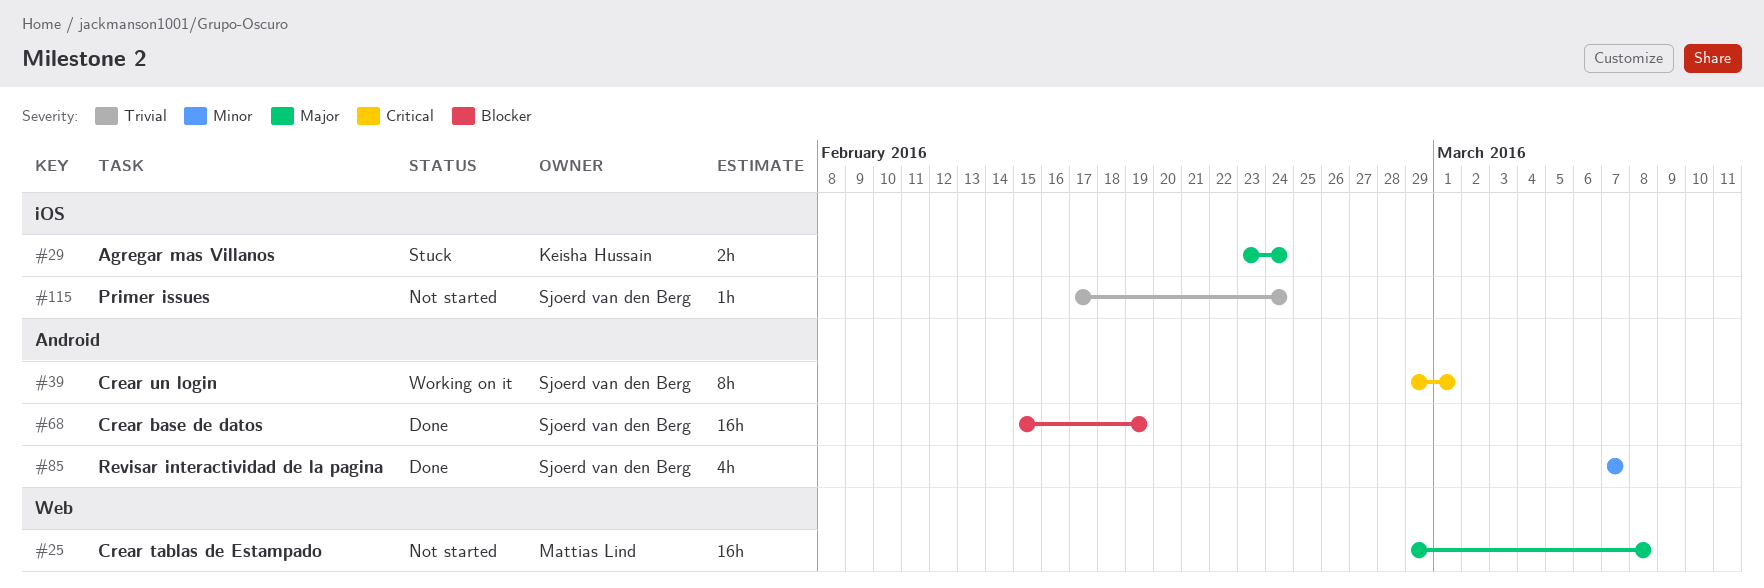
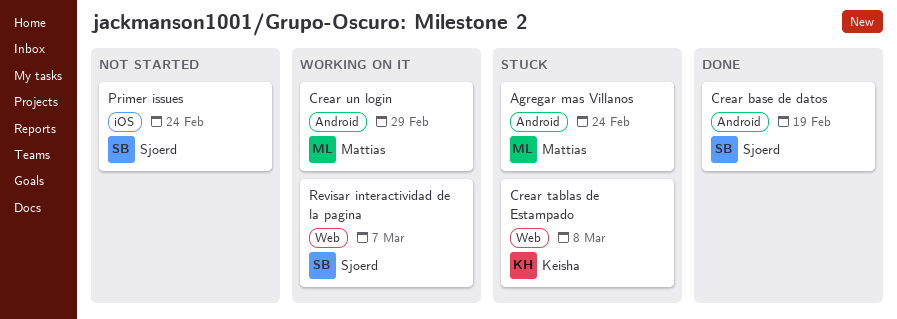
Agregar mas Villanos, owner: Keisha Hussain -> Mattias Lind
Agregar mas Villanos, label: iOS -> Android
Crear tablas de Estampado, status: Not started -> Stuck
Crear tablas de Estampado, owner: Mattias Lind -> Keisha Hussain
Crear un login, owner: Sjoerd van den Berg -> Mattias Lind
Crear un login, due: Mar 1 -> Feb 29
Revisar interactividad de la pagina, status: Done -> Working on it
Revisar interactividad de la pagina, label: Android -> Web

